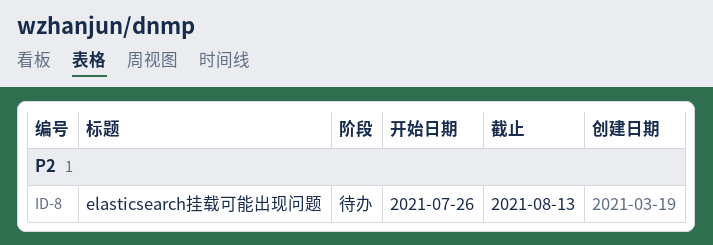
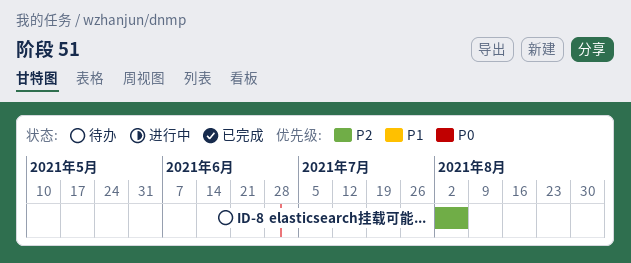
ID-8, start: Jul 26 -> Aug 2
ID-8, due: Aug 13 -> Aug 6

